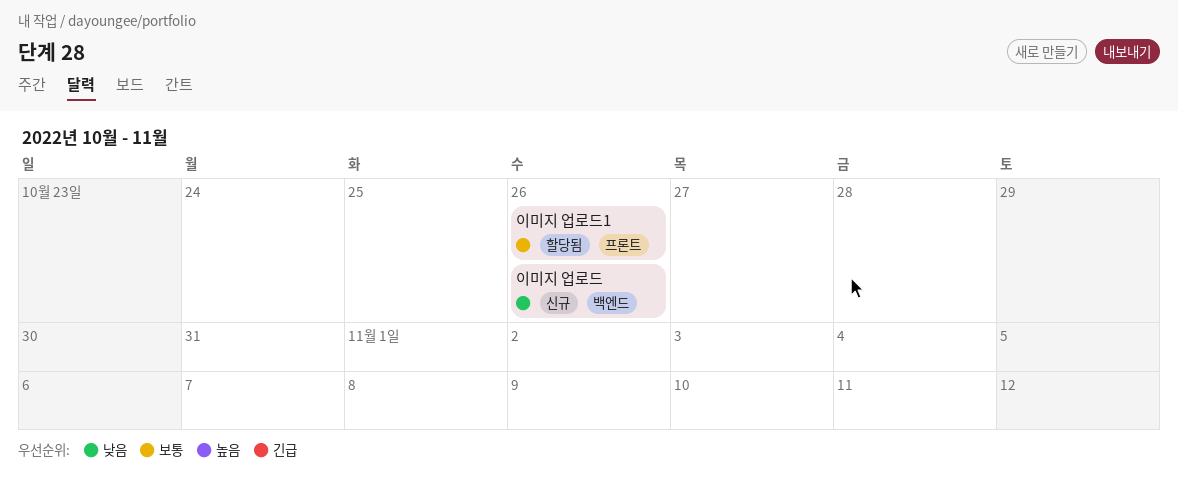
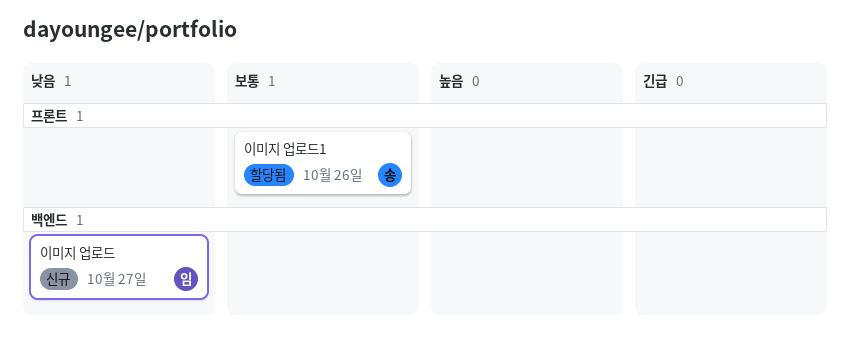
이미지 업로드, due: Oct 26 -> Oct 27

